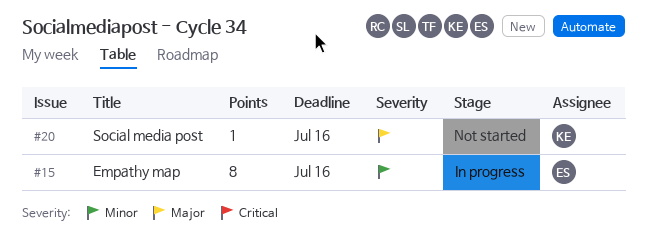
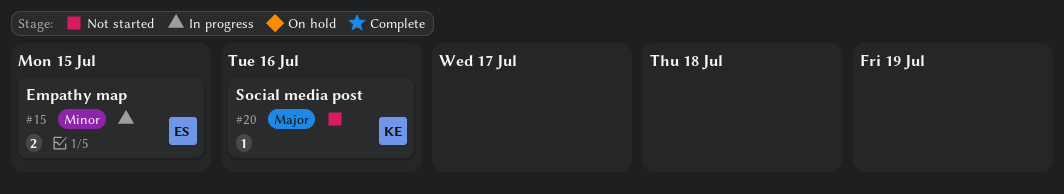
#15, estimate: 8 -> 2
#15, due: Jul 16 -> Jul 15

